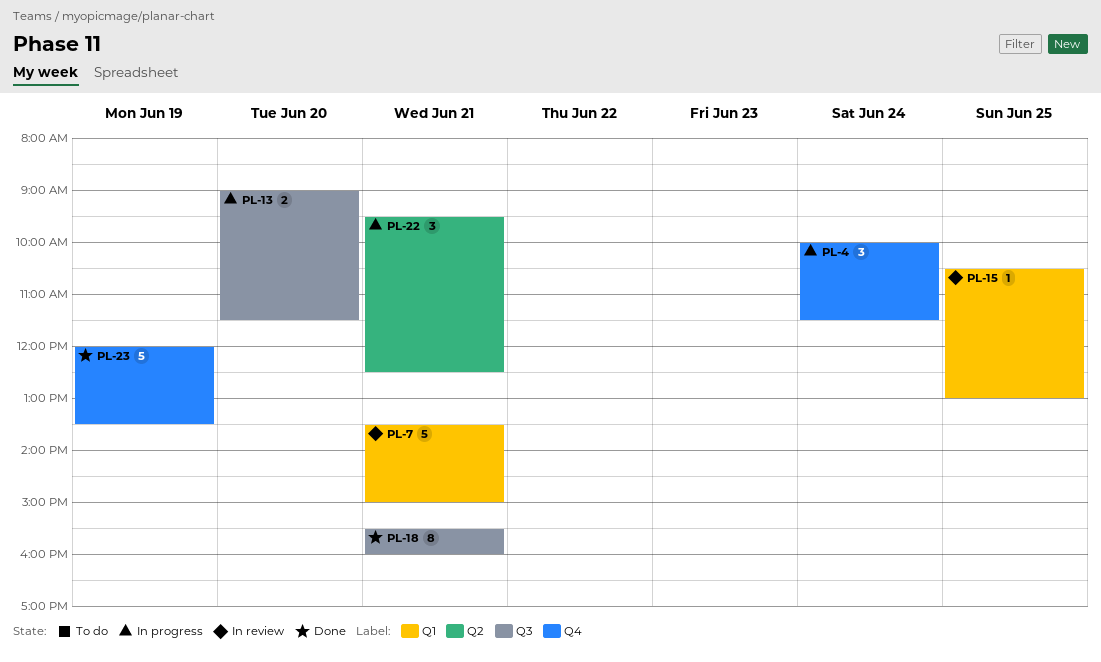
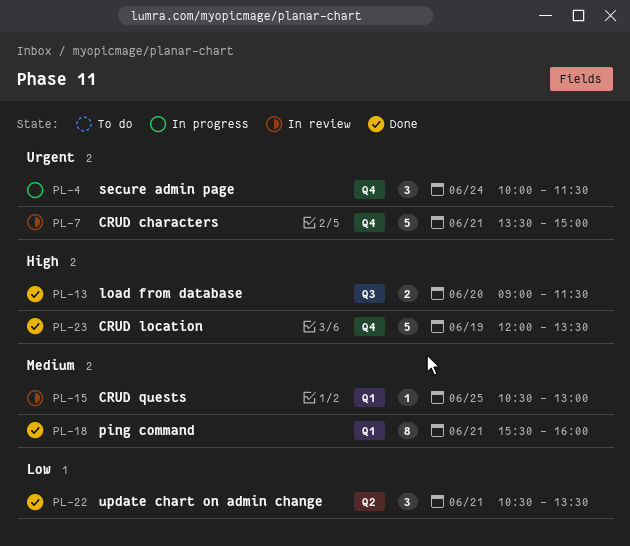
PL-7, label: Q1 -> Q4
PL-13, status: In progress -> Done
PL-18, label: Q3 -> Q1
PL-22, status: In progress -> Done
PL-22, begins: 09:30 -> 10:30
PL-22, ends: 12:30 -> 13:30

